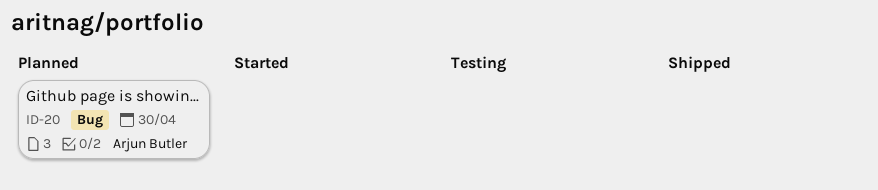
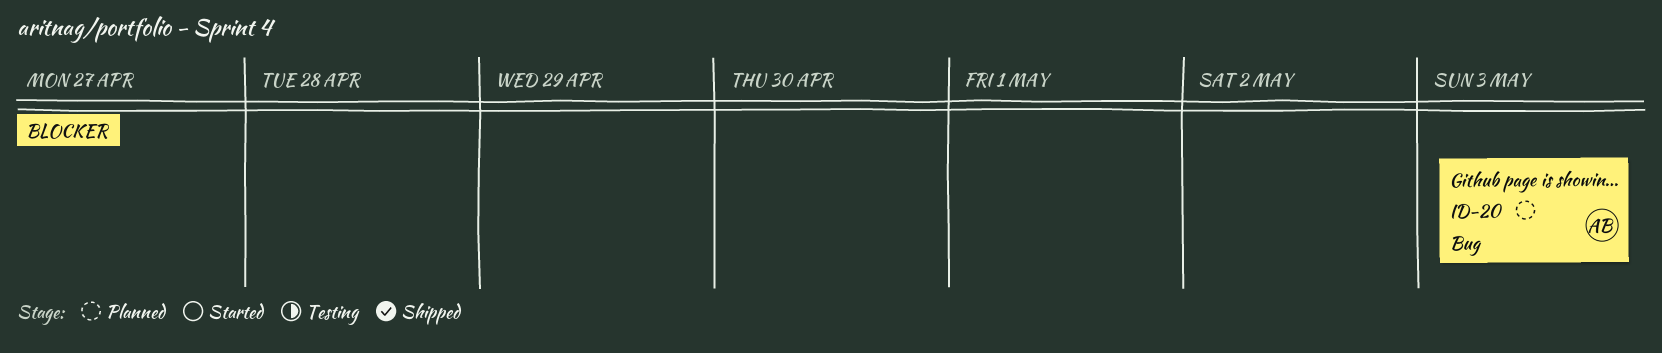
ID-20, due: Apr 30 -> May 3

